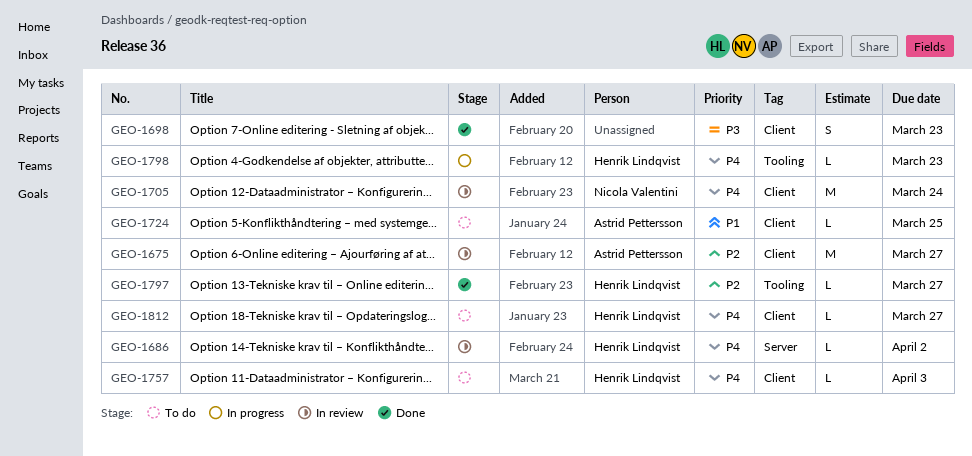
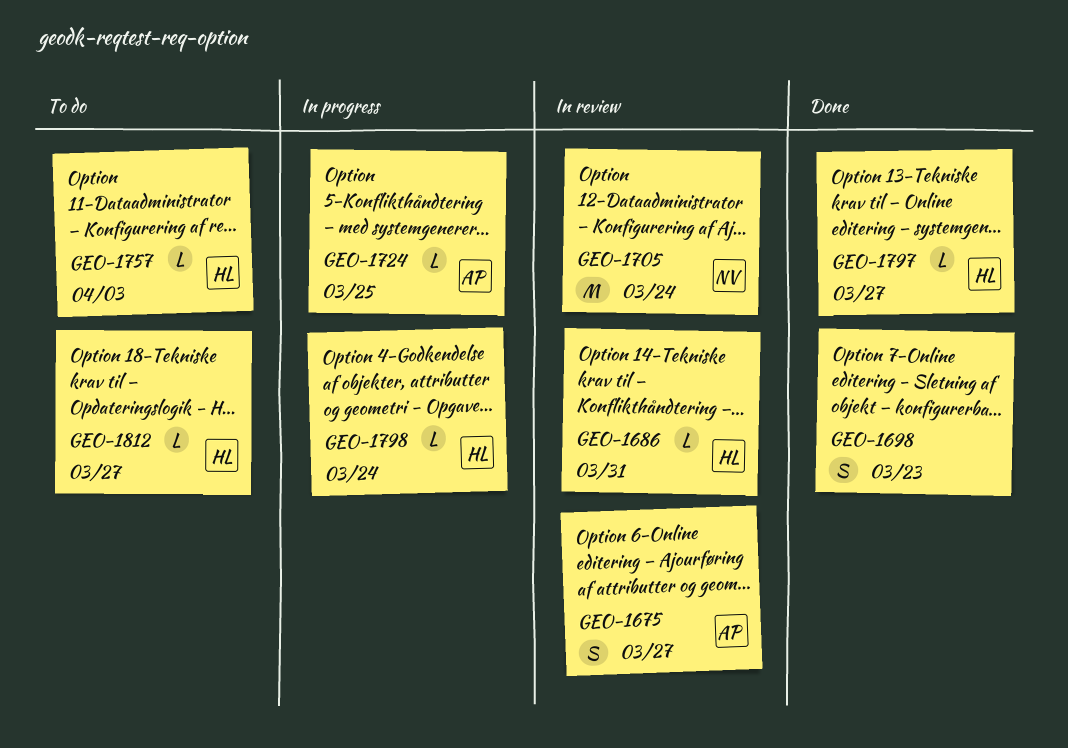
GEO-1675, estimate: M -> S
GEO-1686, due: Apr 2 -> Mar 31
GEO-1724, status: To do -> In progress
GEO-1798, due: Mar 23 -> Mar 24

